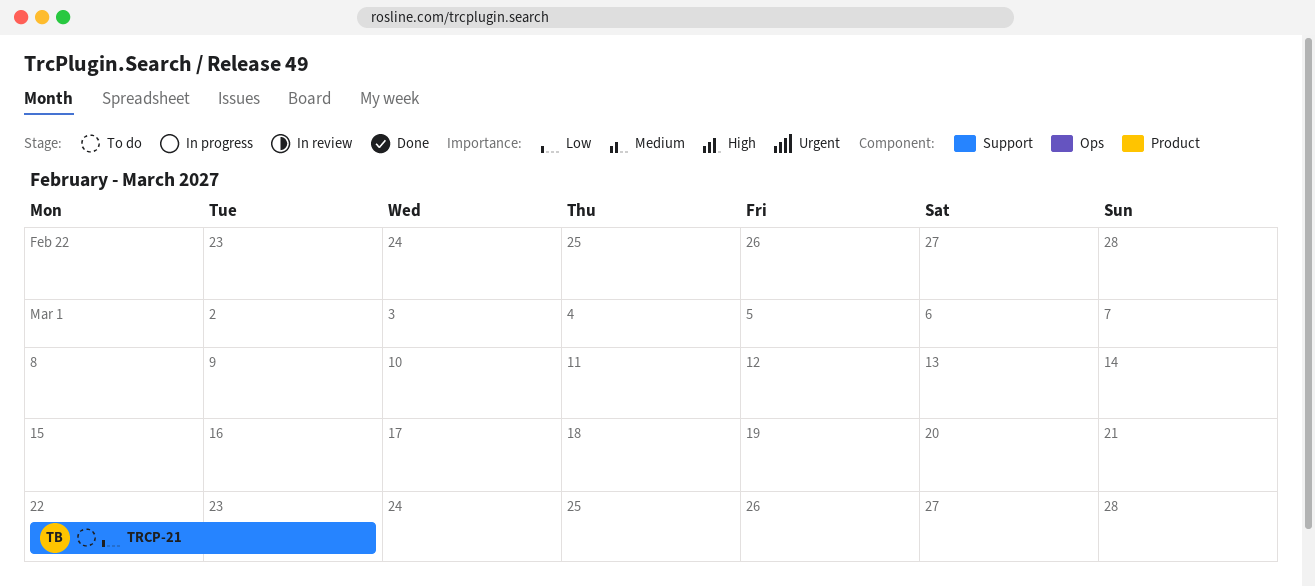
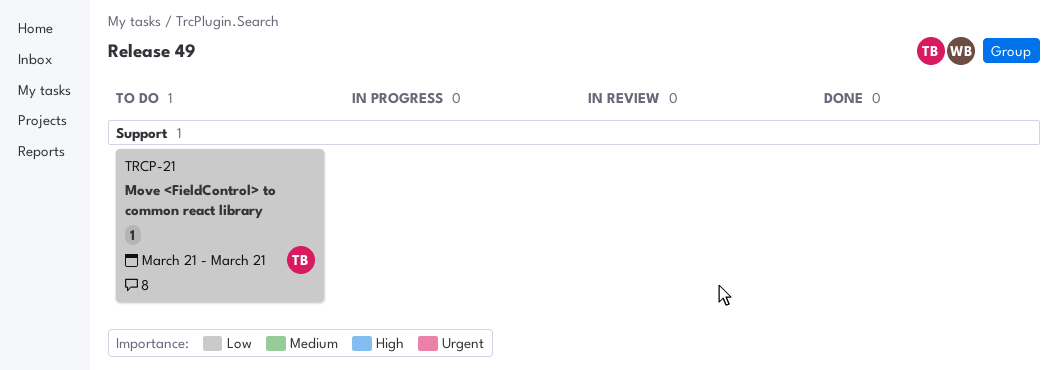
TRCP-21, start: Mar 22 -> Mar 21
TRCP-21, due: Mar 23 -> Mar 21

